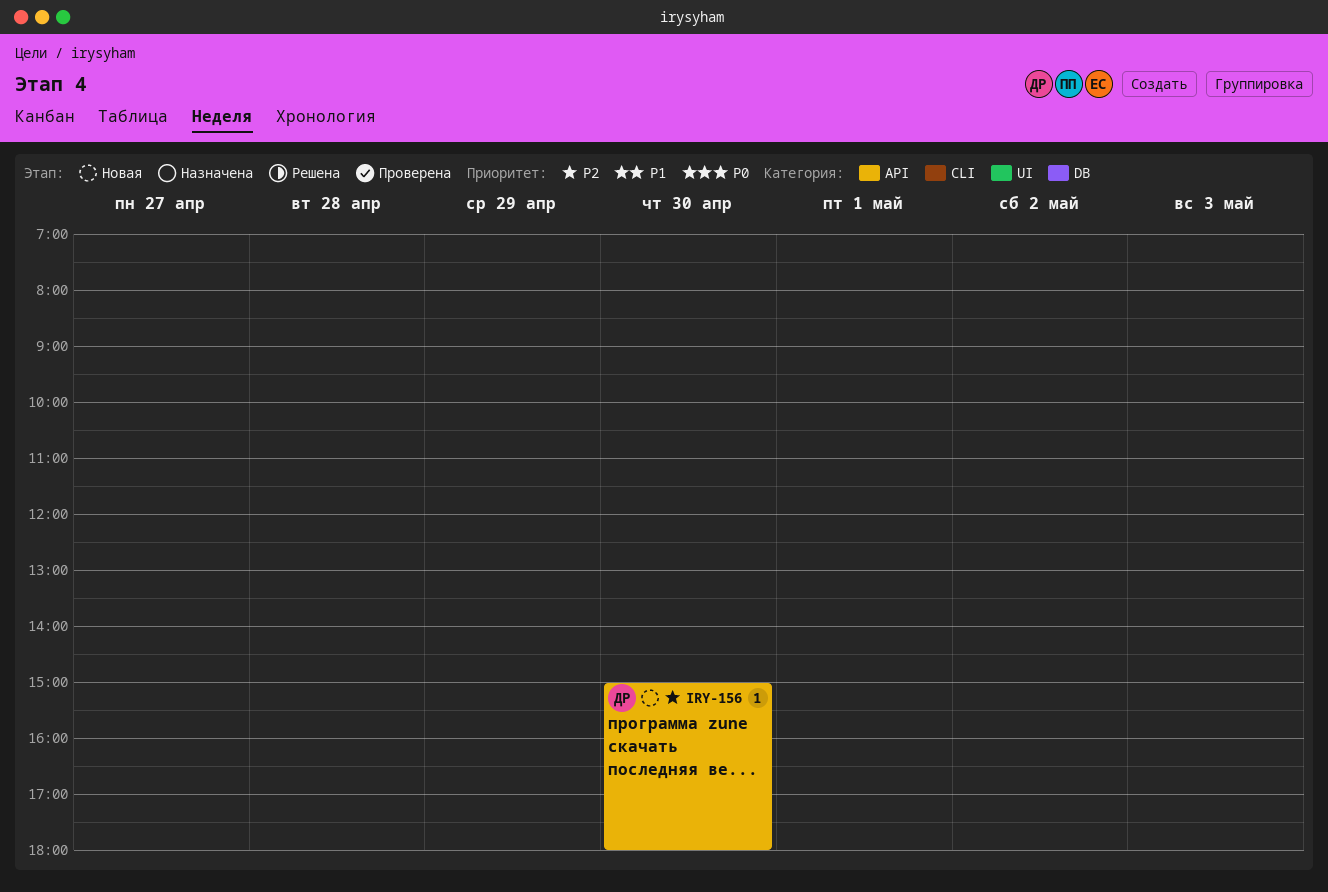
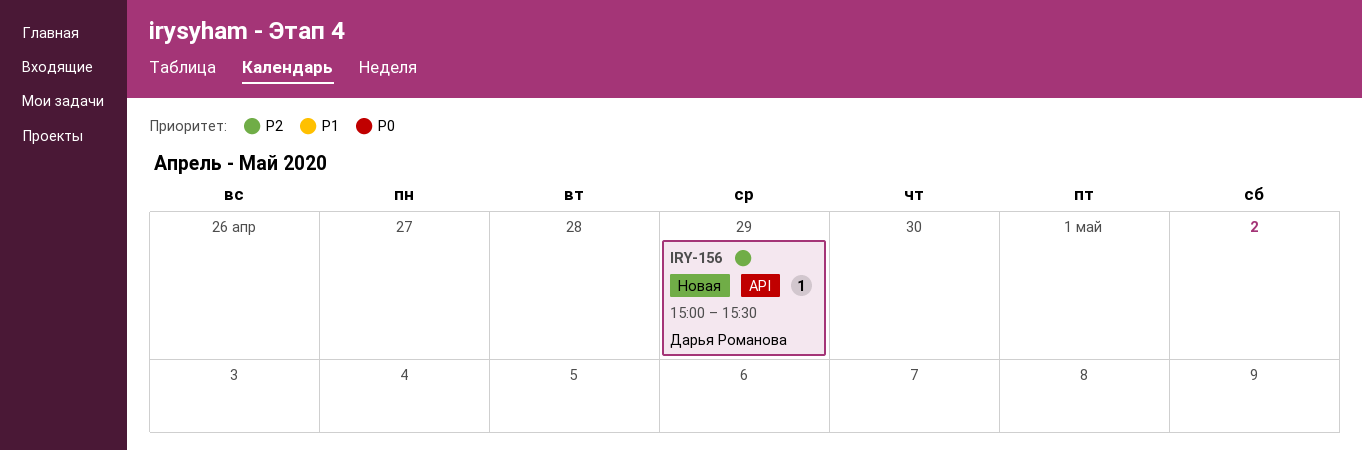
IRY-156, day: Apr 30 -> Apr 29
IRY-156, ends: 18:00 -> 15:30

